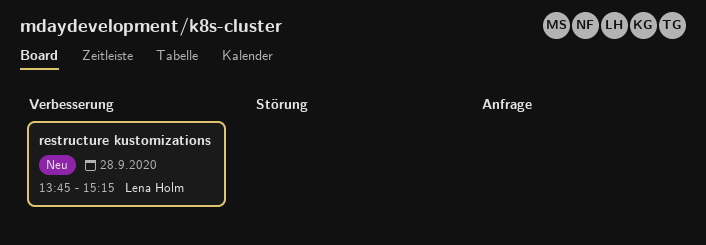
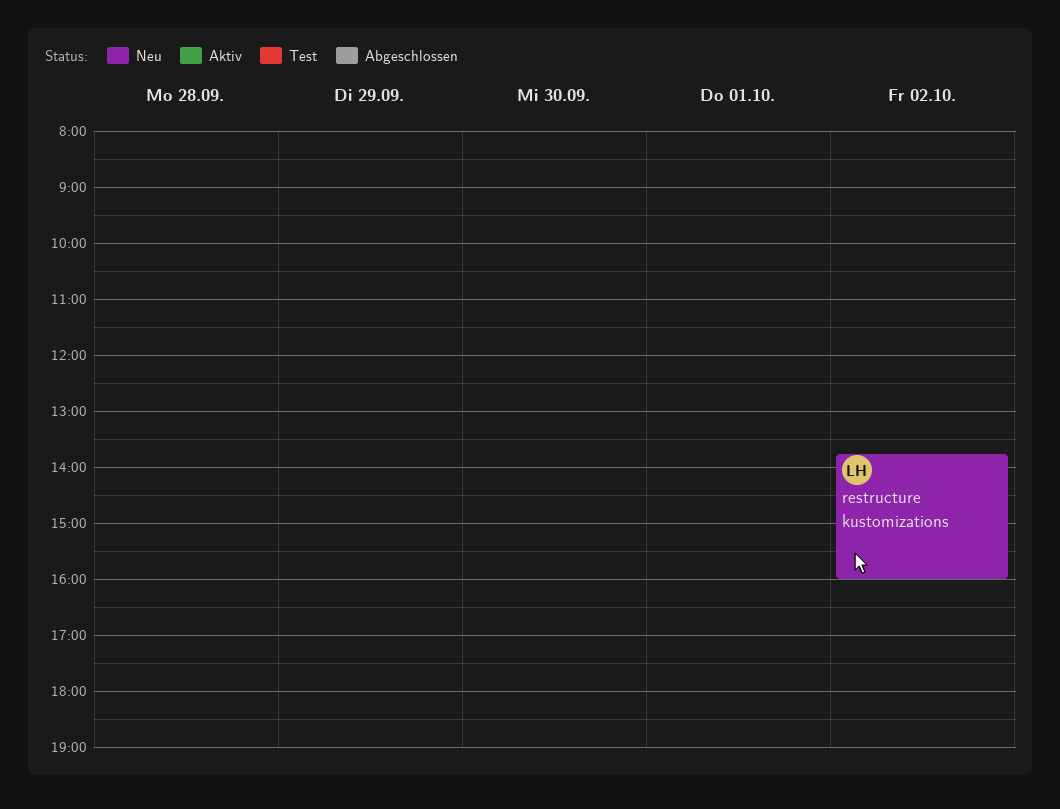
restructure kustomizations, day: Sep 28 -> Oct 2
restructure kustomizations, ends: 15:15 -> 16:00

